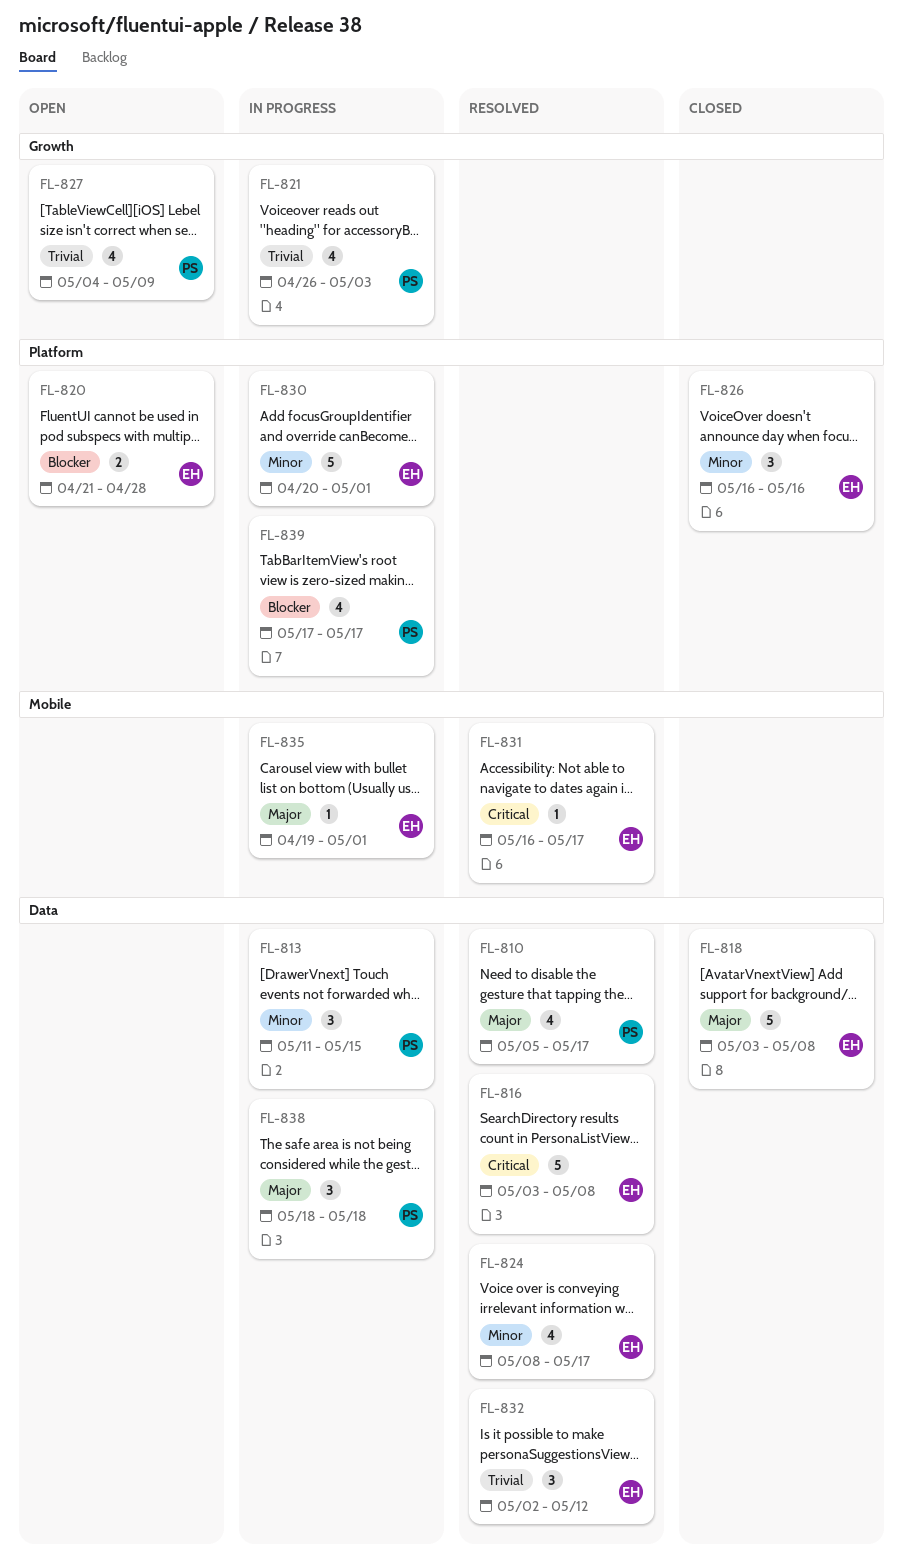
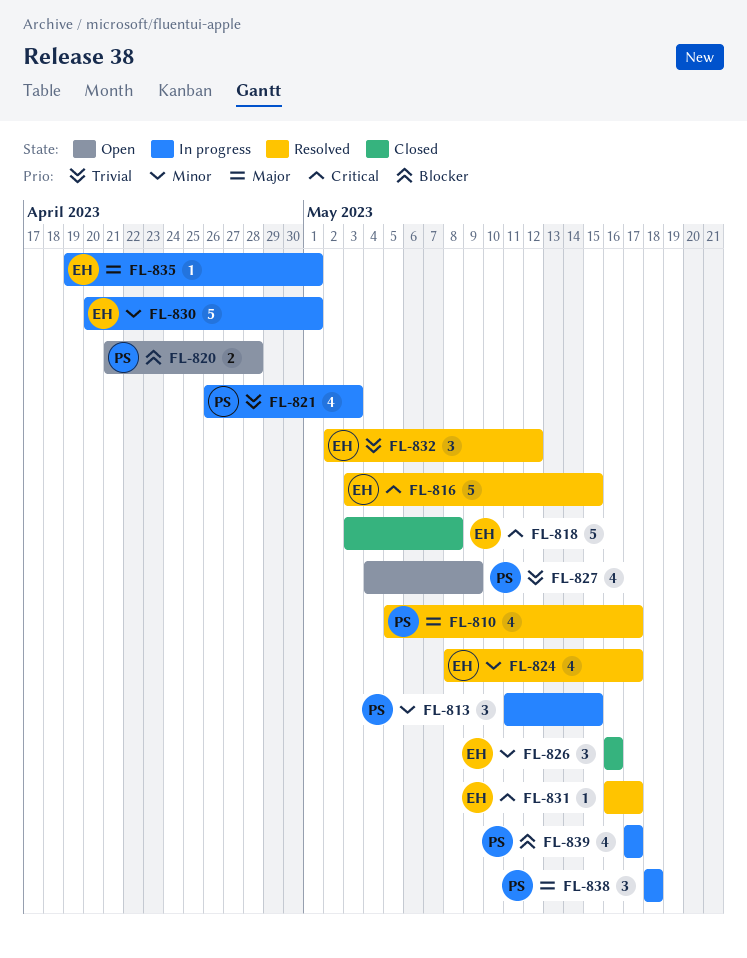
FL-816, due: May 8 -> May 15
FL-818, priority: Major -> Critical
FL-820, owner: EH -> PS

